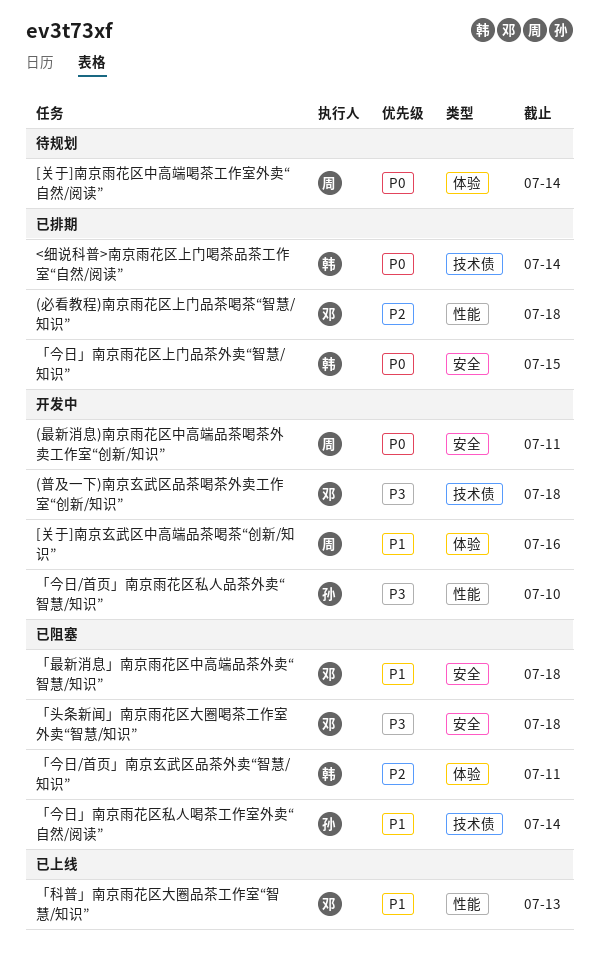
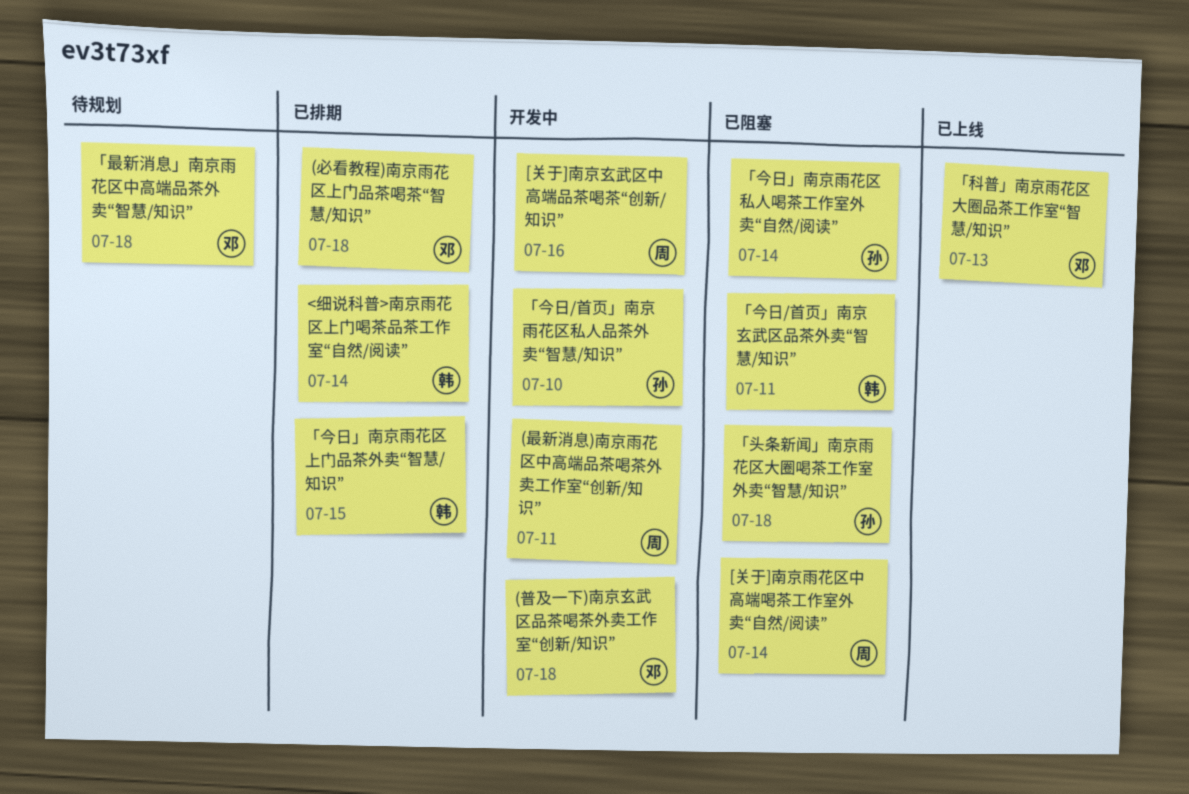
[关于]南京雨花区中高端喝茶工作室外卖“自然/阅读”, status: 待规划 -> 已阻塞
「头条新闻」南京雨花区大圈喝茶工作室外卖“智慧/知识”, owner: 邓 -> 孙
「最新消息」南京雨花区中高端品茶外卖“智慧/知识”, status: 已阻塞 -> 待规划

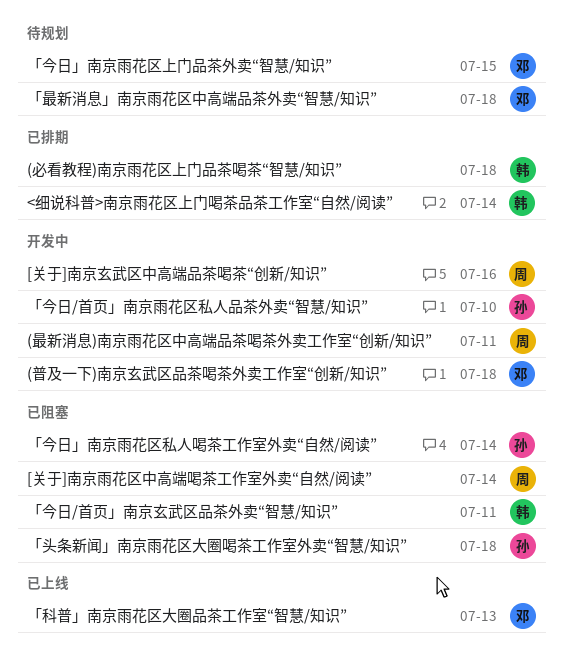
(必看教程)南京雨花区上门品茶喝茶“智慧/知识”, owner: 邓 -> 韩
「今日」南京雨花区上门品茶外卖“智慧/知识”, status: 已排期 -> 待规划
「今日」南京雨花区上门品茶外卖“智慧/知识”, owner: 韩 -> 邓

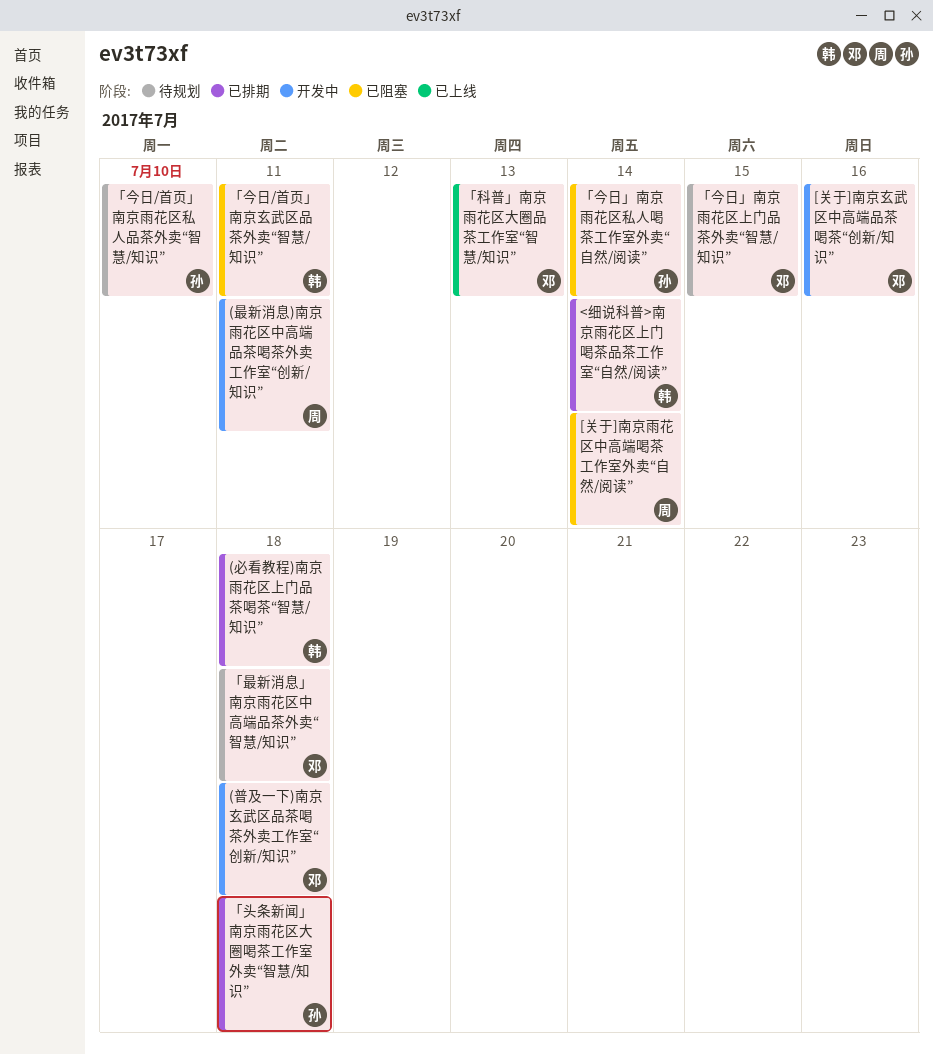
[关于]南京玄武区中高端品茶喝茶“创新/知识”, owner: 周 -> 邓
「今日/首页」南京雨花区私人品茶外卖“智慧/知识”, status: 开发中 -> 待规划
「头条新闻」南京雨花区大圈喝茶工作室外卖“智慧/知识”, status: 已阻塞 -> 已排期

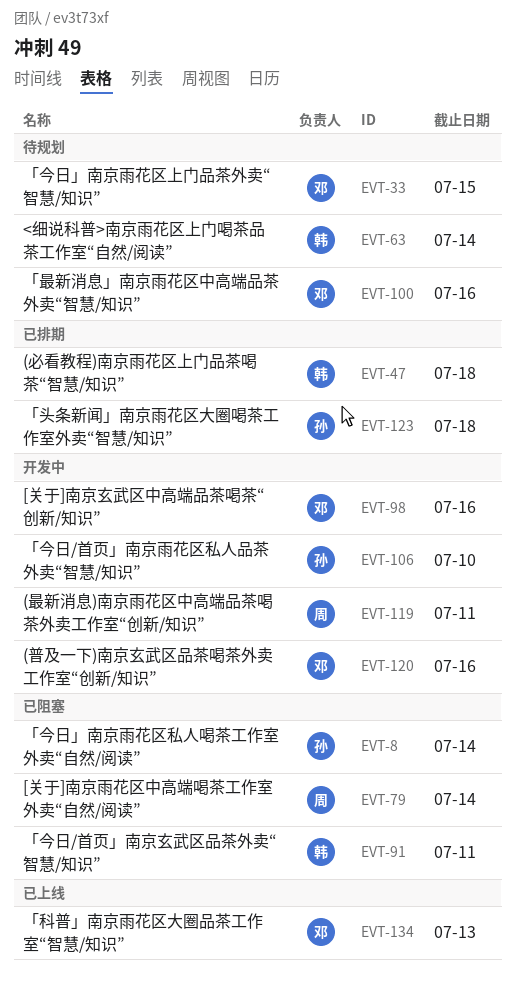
(普及一下)南京玄武区品茶喝茶外卖工作室“创新/知识”, due: Jul 18 -> Jul 16
<细说科普>南京雨花区上门喝茶品茶工作室“自然/阅读”, status: 已排期 -> 待规划
「今日/首页」南京雨花区私人品茶外卖“智慧/知识”, status: 待规划 -> 开发中
「最新消息」南京雨花区中高端品茶外卖“智慧/知识”, due: Jul 18 -> Jul 16

